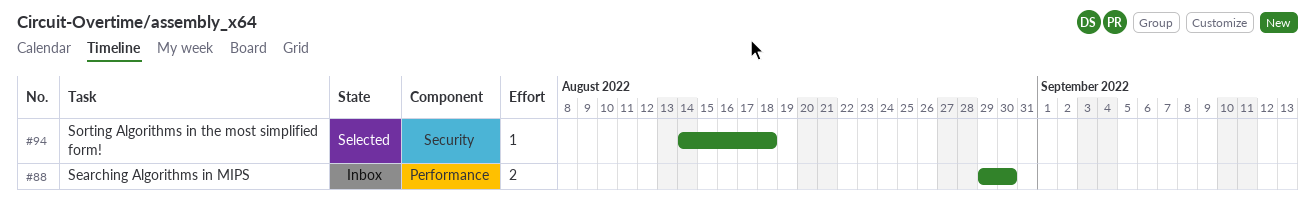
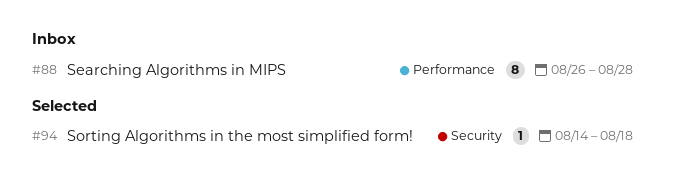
#88, estimate: 2 -> 8
#88, start: Aug 29 -> Aug 26
#88, due: Aug 30 -> Aug 28

